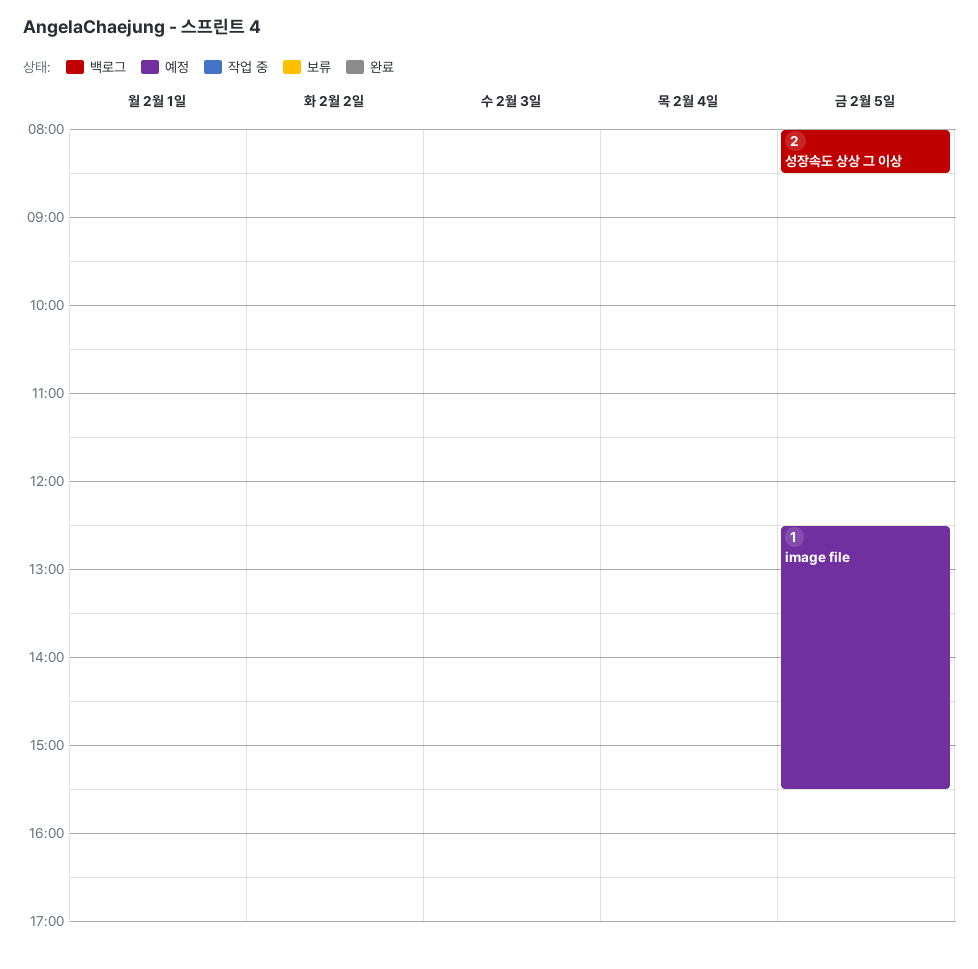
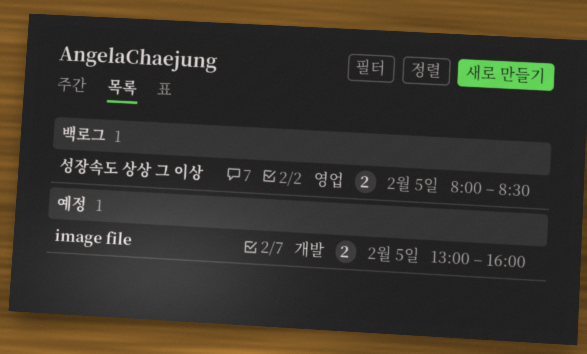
image file, estimate: 1 -> 2
image file, begins: 12:30 -> 13:00
image file, ends: 15:30 -> 16:00

